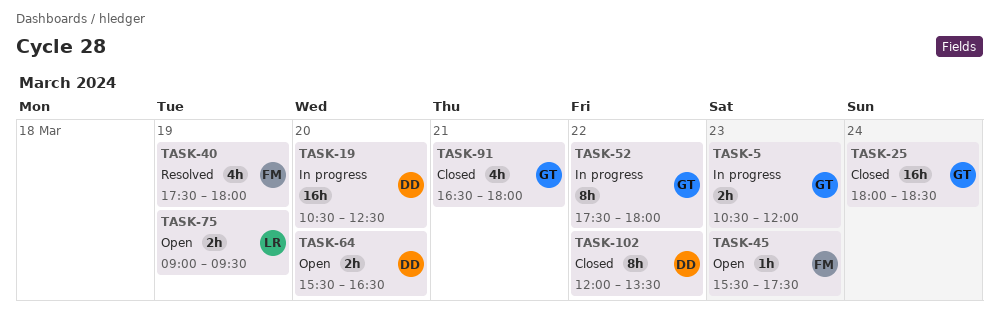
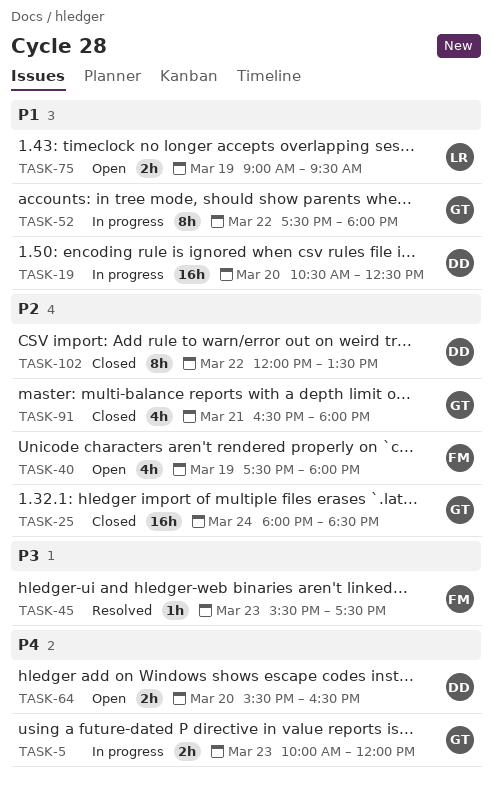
TASK-5, begins: 10:30 -> 10:00
TASK-40, status: Resolved -> Open
TASK-45, status: Open -> Resolved

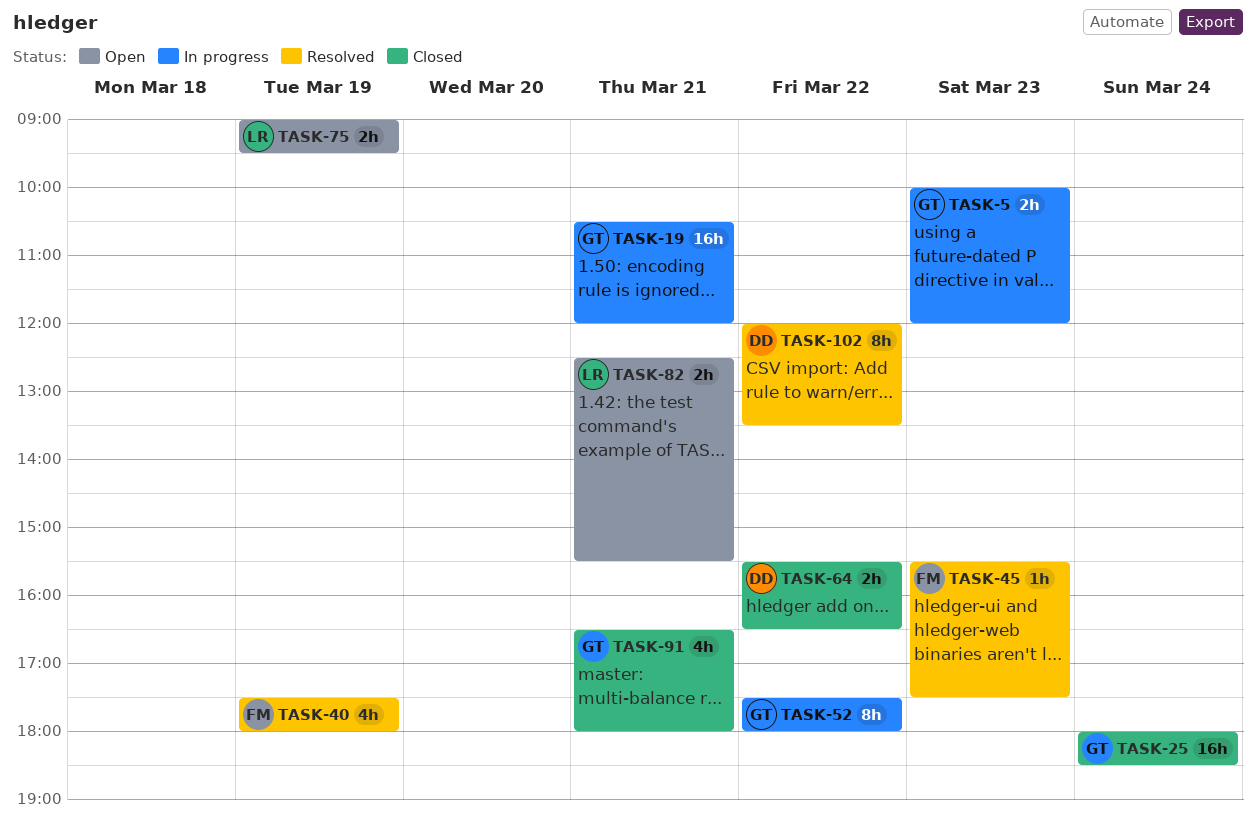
TASK-19, owner: DD -> GT
TASK-19, day: Mar 20 -> Mar 21
TASK-19, ends: 12:30 -> 12:00
TASK-40, status: Open -> Resolved
TASK-64, status: Open -> Closed
TASK-64, day: Mar 20 -> Mar 22
TASK-82: none -> present
TASK-102, status: Closed -> Resolved

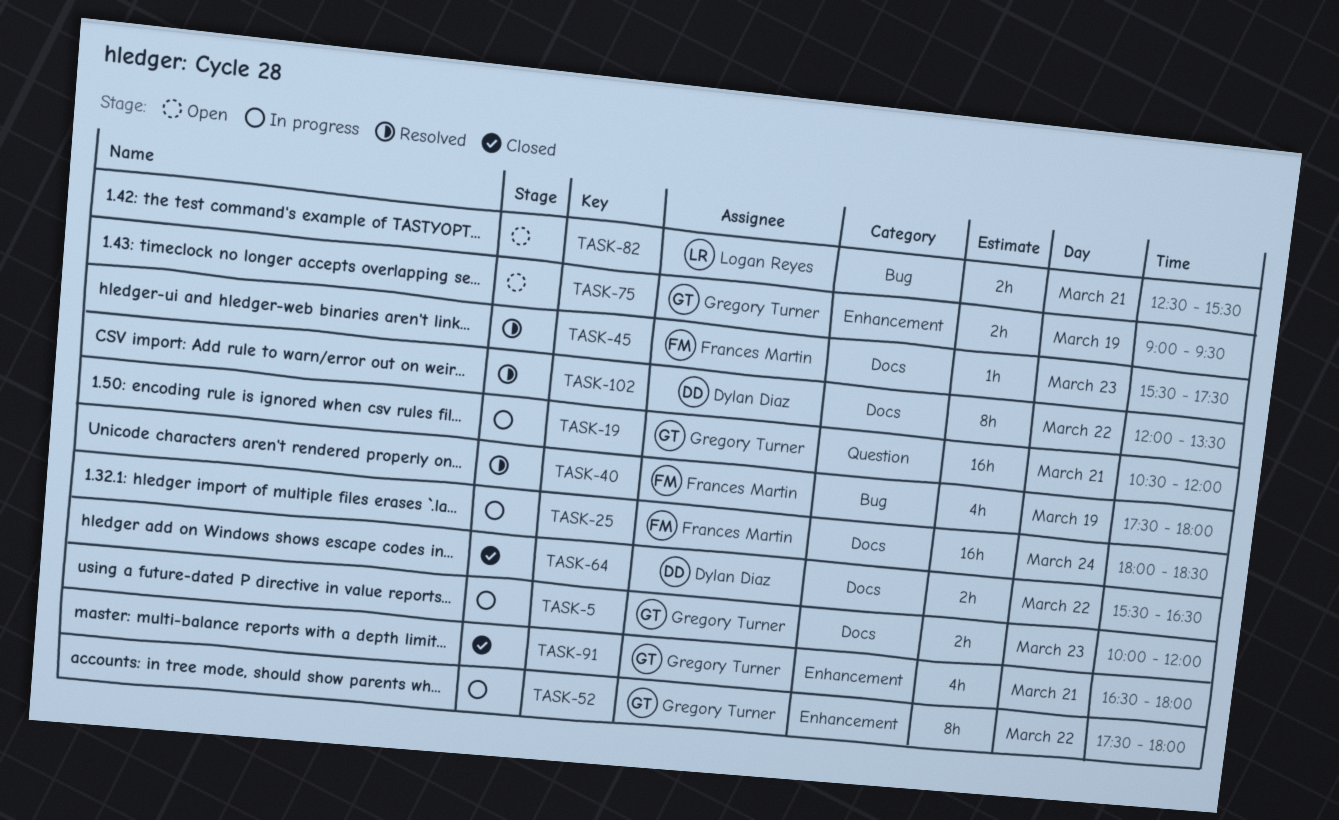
TASK-25, status: Closed -> In progress
TASK-25, owner: Gregory Turner -> Frances Martin
TASK-75, owner: Logan Reyes -> Gregory Turner

